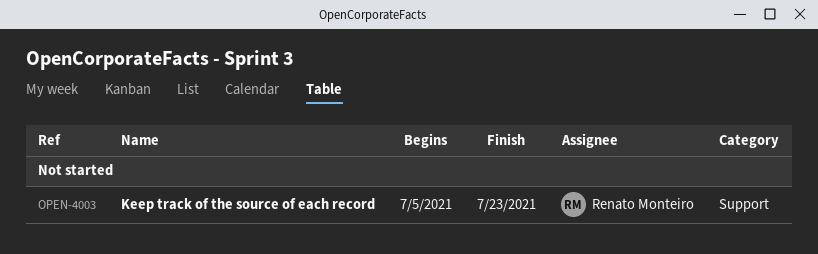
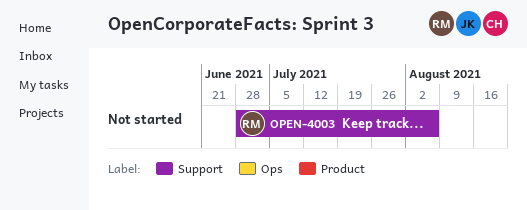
OPEN-4003, start: Jul 5 -> Jun 28
OPEN-4003, due: Jul 23 -> Aug 6

